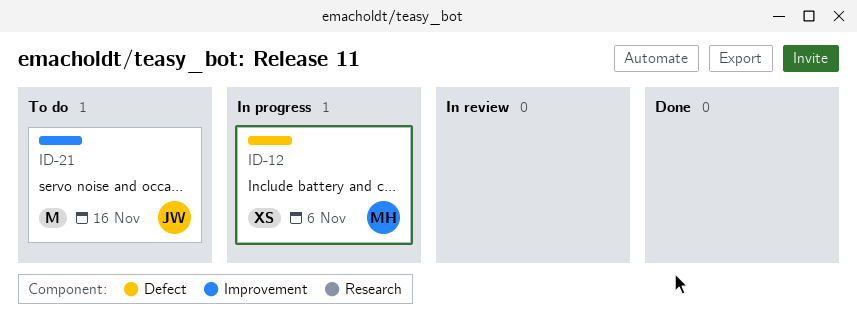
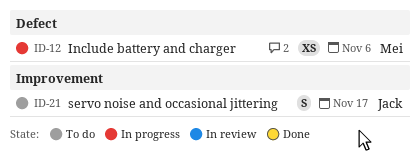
ID-21, estimate: M -> S
ID-21, due: Nov 16 -> Nov 17

